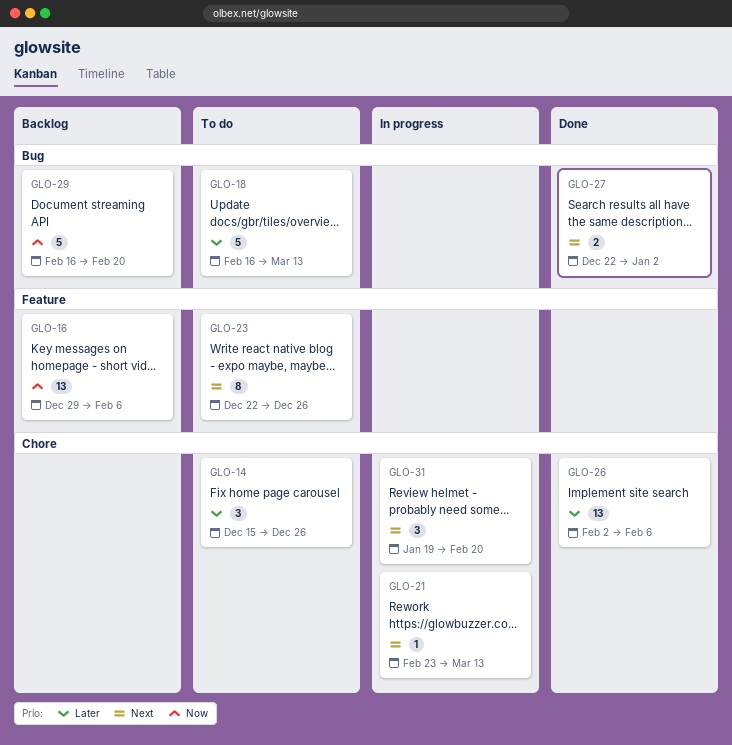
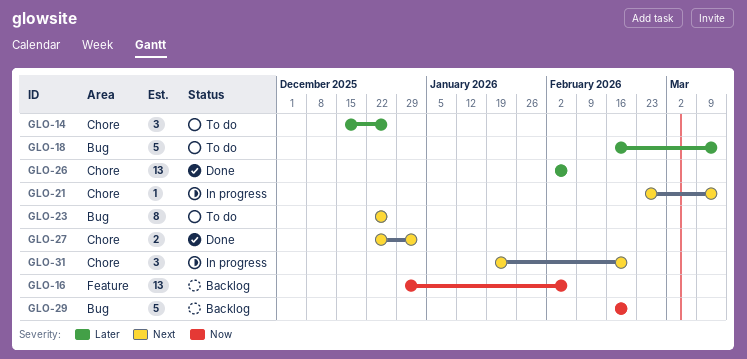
GLO-23, label: Feature -> Bug
GLO-27, label: Bug -> Chore

